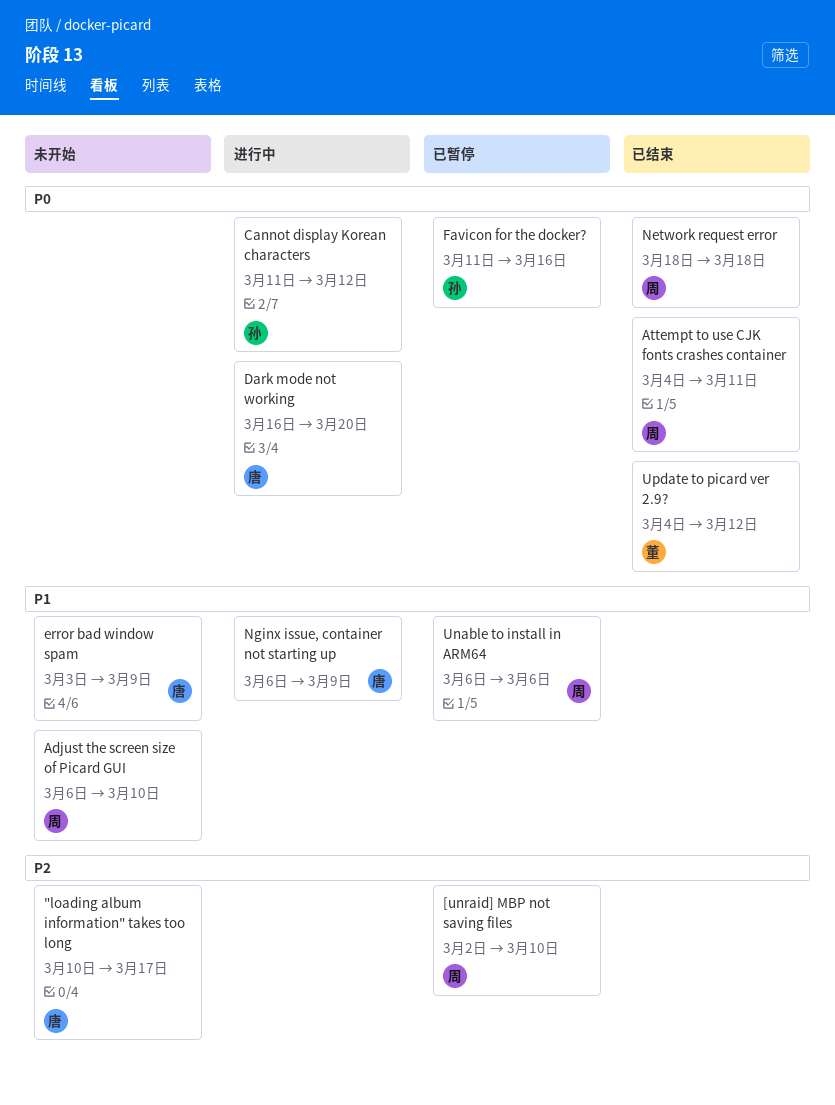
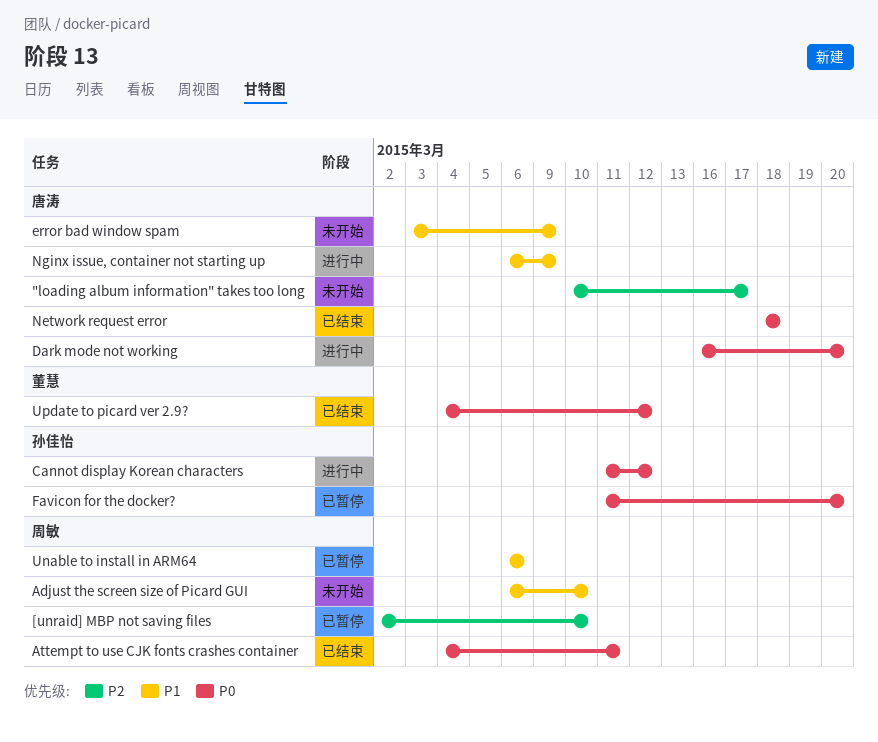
Favicon for the docker?, due: Mar 16 -> Mar 20
Network request error, owner: 周敏 -> 唐涛

